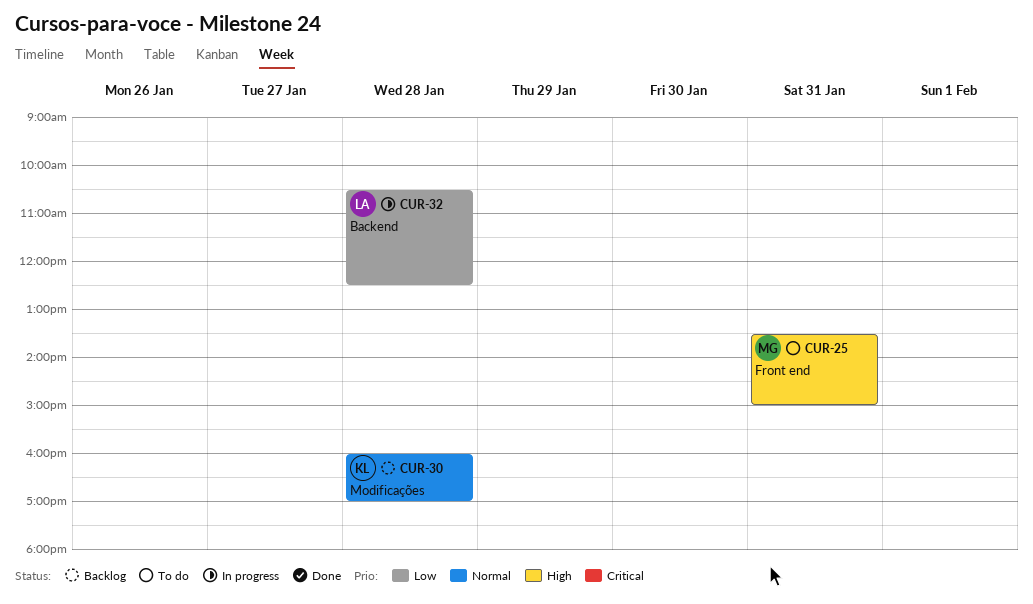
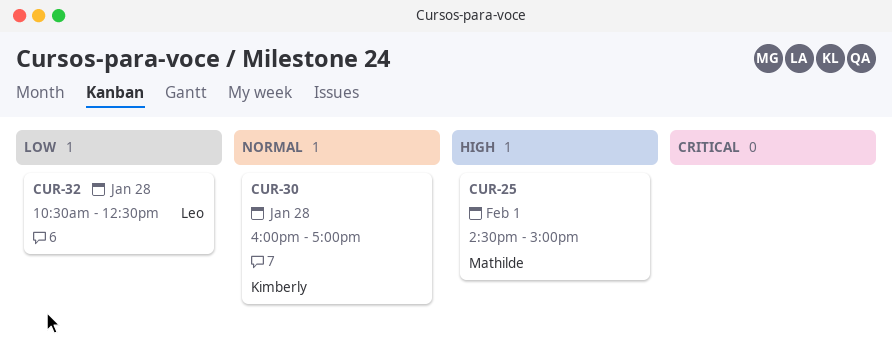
CUR-25, day: Jan 31 -> Feb 1
CUR-25, begins: 13:30 -> 14:30

